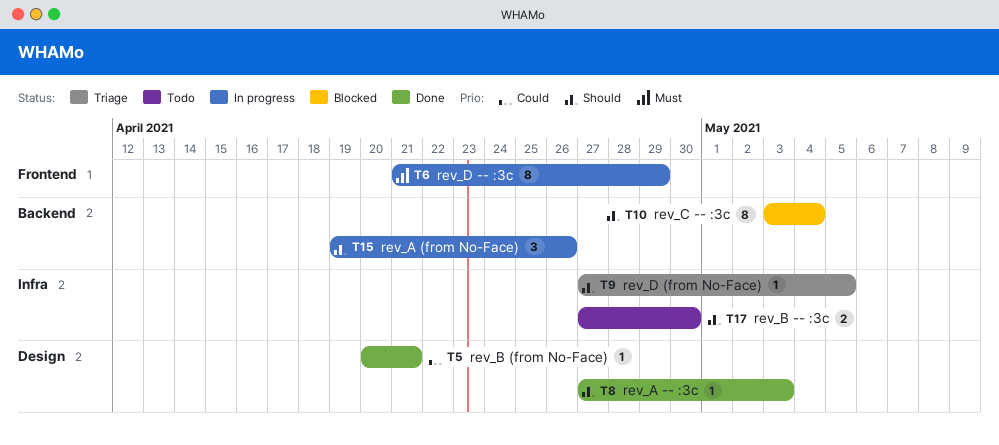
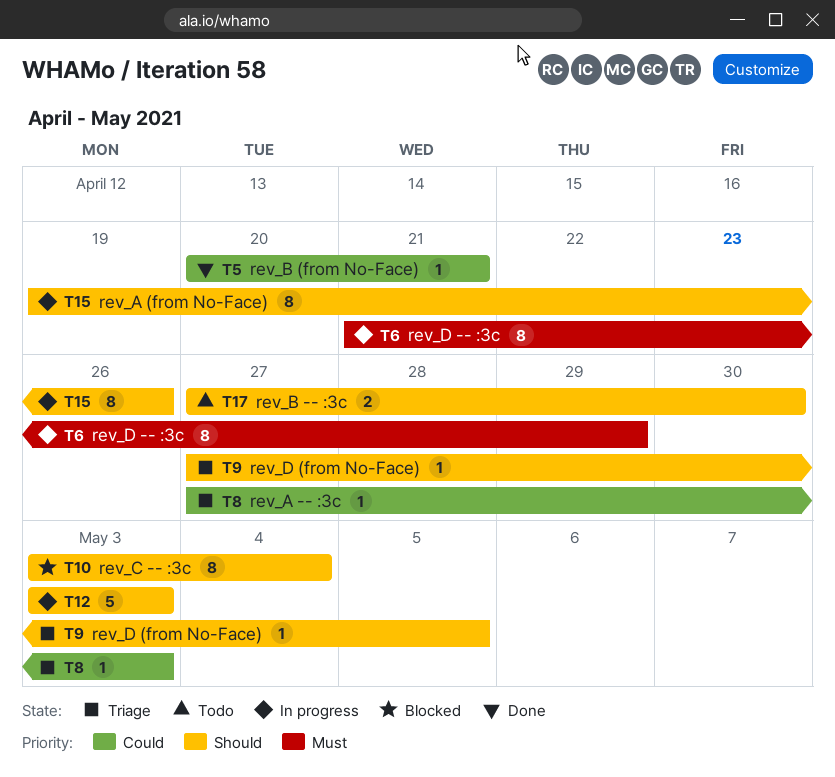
T8, status: Done -> Triage
T8, priority: Should -> Could
T12: none -> present
T15, estimate: 3 -> 8

